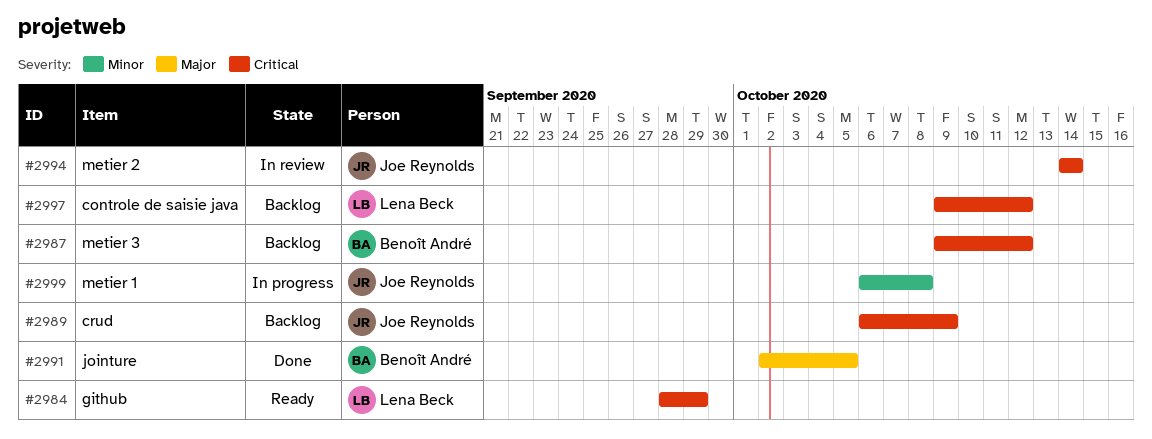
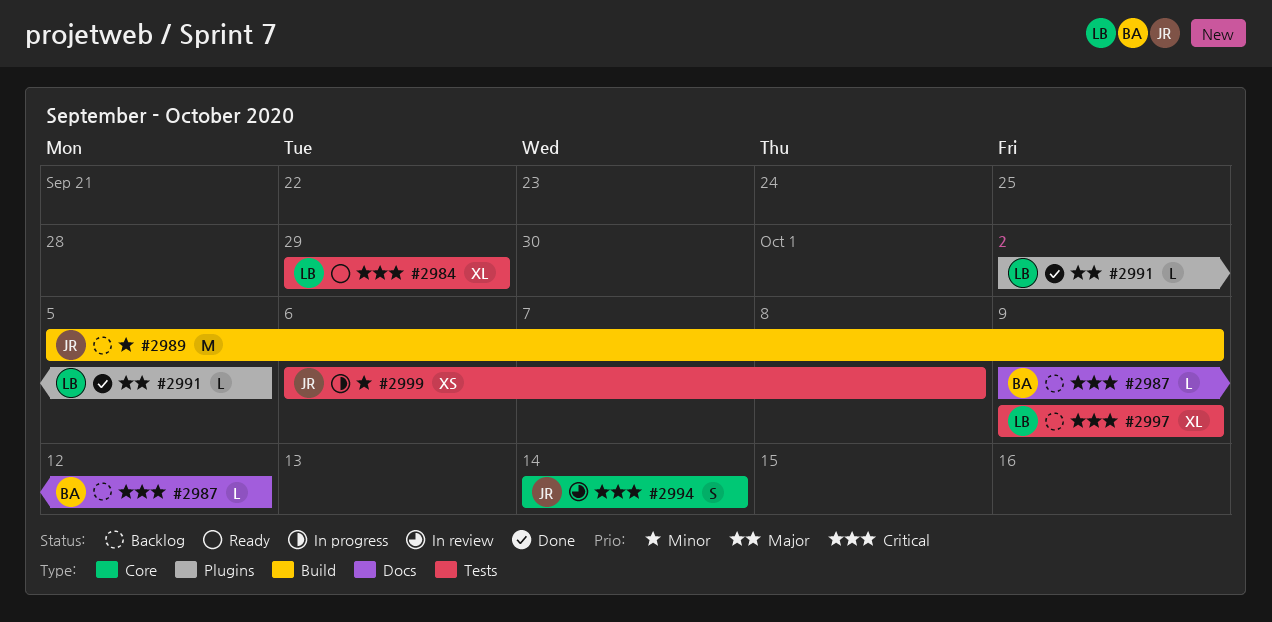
#2984, start: Sep 28 -> Sep 29
#2989, priority: Critical -> Minor
#2989, start: Oct 6 -> Oct 5
#2991, owner: Benoît André -> Lena Beck
#2997, due: Oct 12 -> Oct 9

